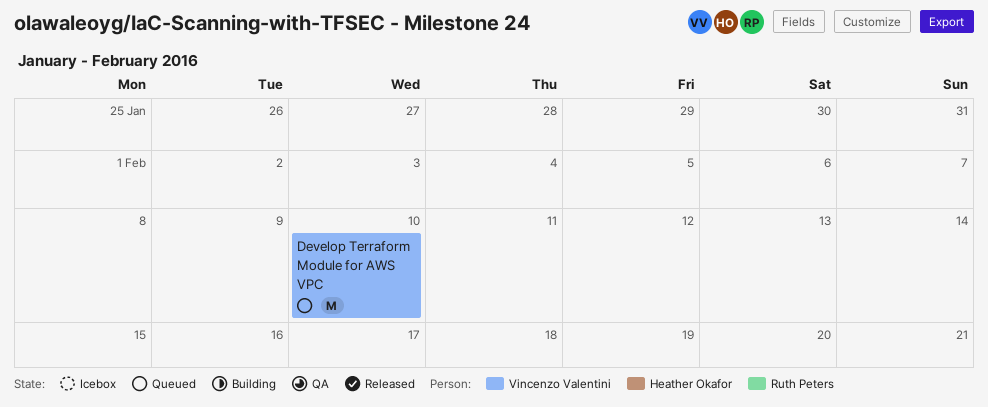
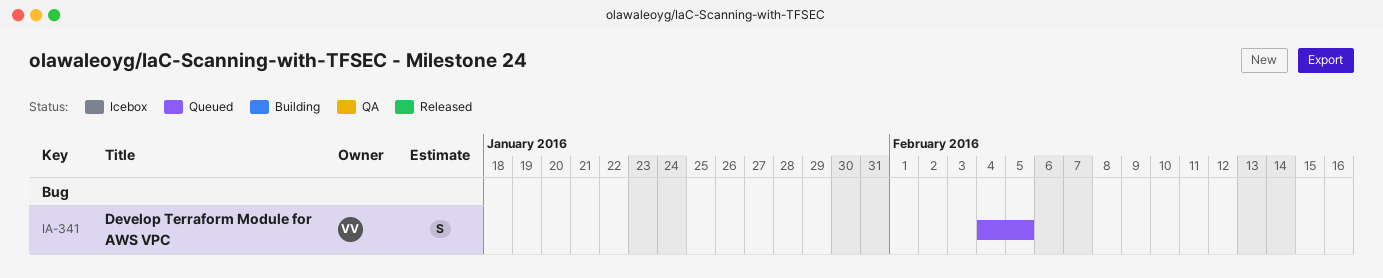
Develop Terraform Module for AWS VPC, estimate: M -> S
Develop Terraform Module for AWS VPC, due: Feb 10 -> Feb 5

